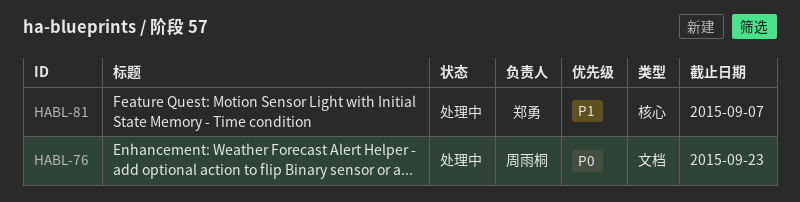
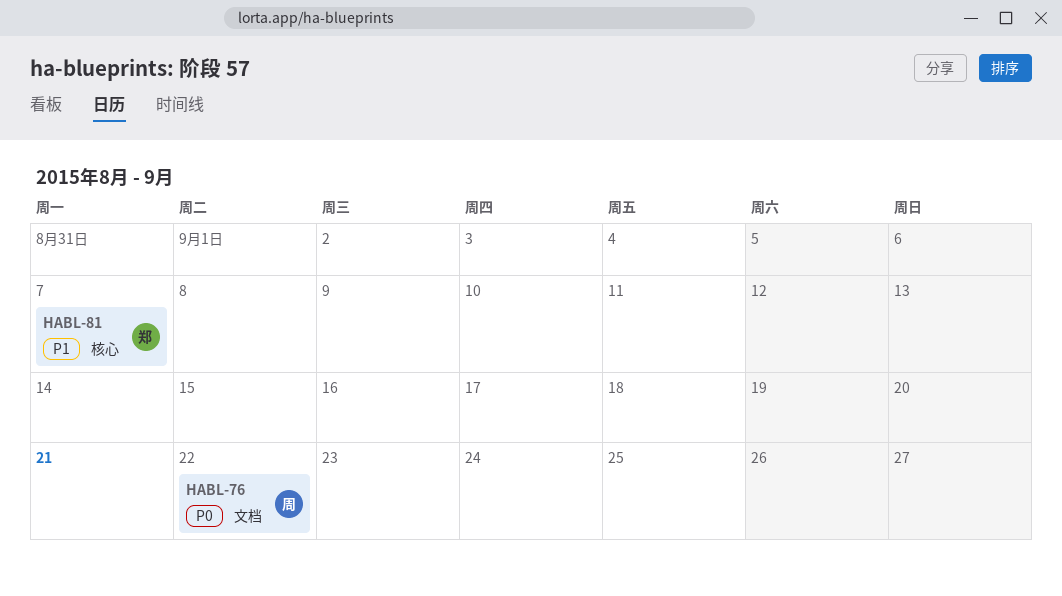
HABL-76, due: Sep 23 -> Sep 22

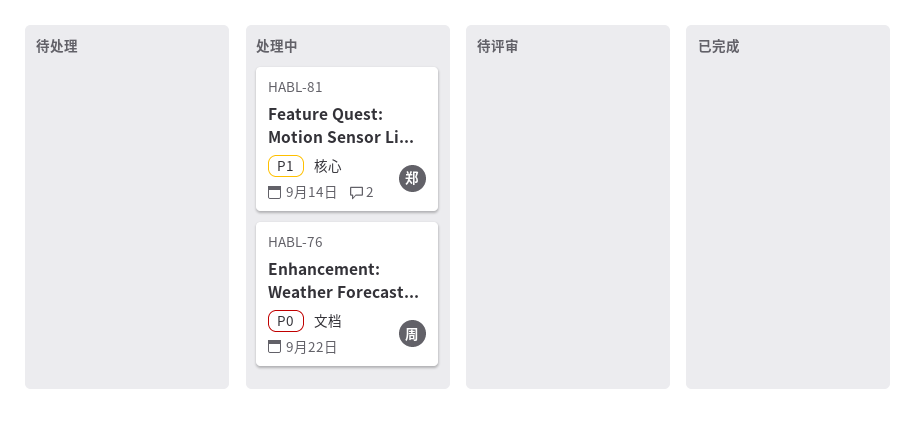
HABL-81, due: Sep 7 -> Sep 14

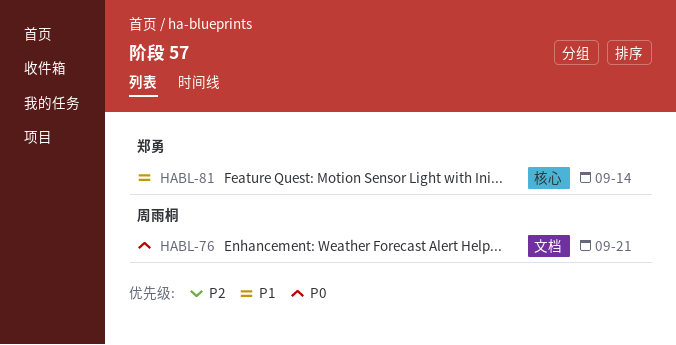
HABL-76, due: Sep 22 -> Sep 21

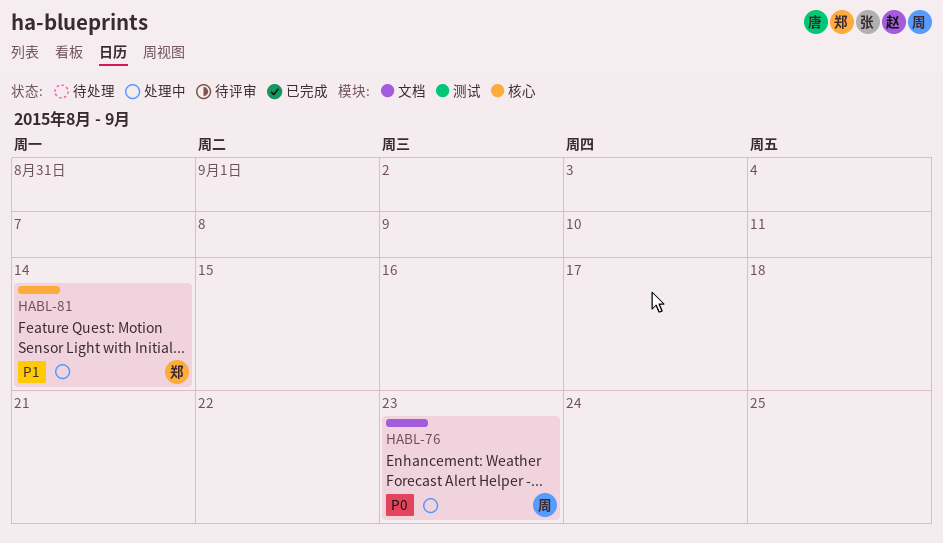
HABL-76, due: Sep 21 -> Sep 23

